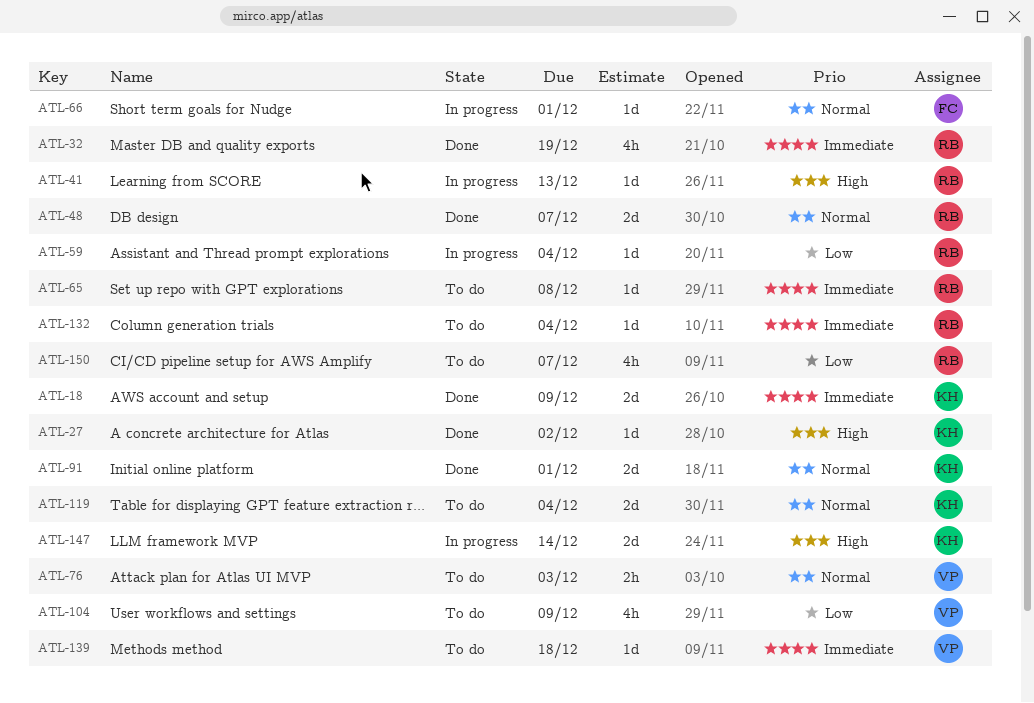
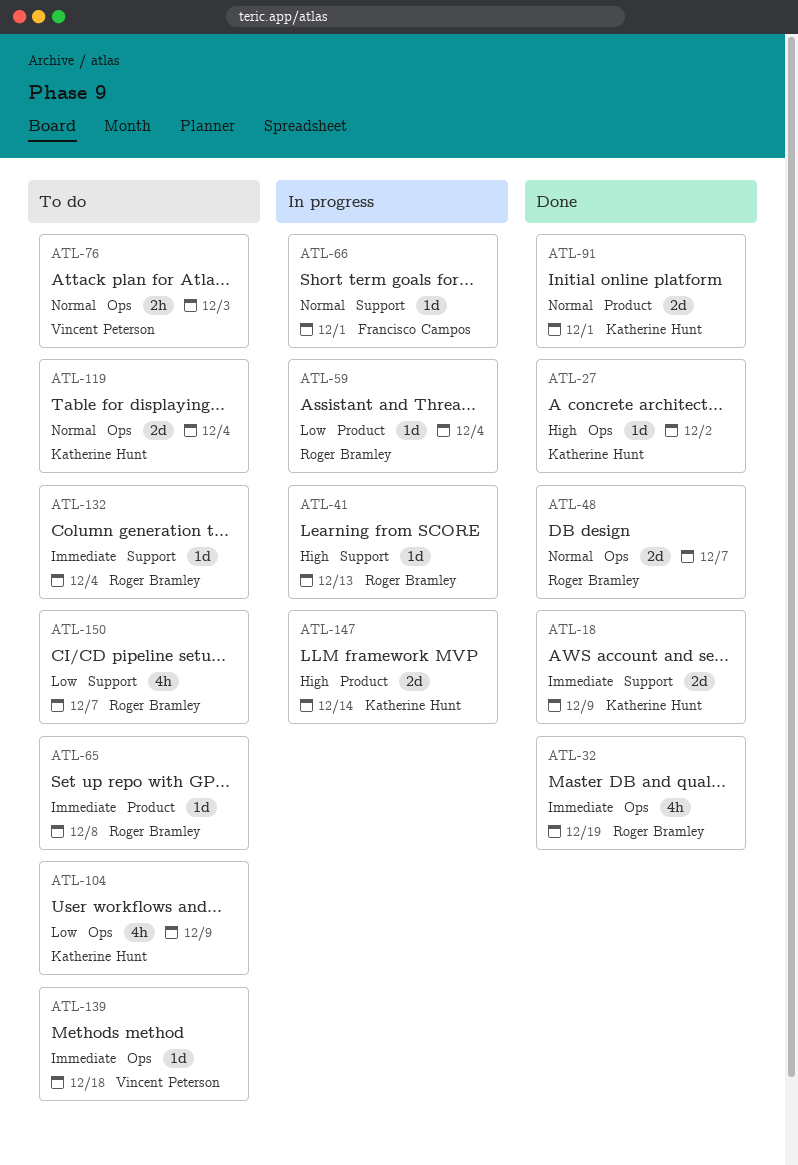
ATL-104, owner: Vincent Peterson -> Katherine Hunt

